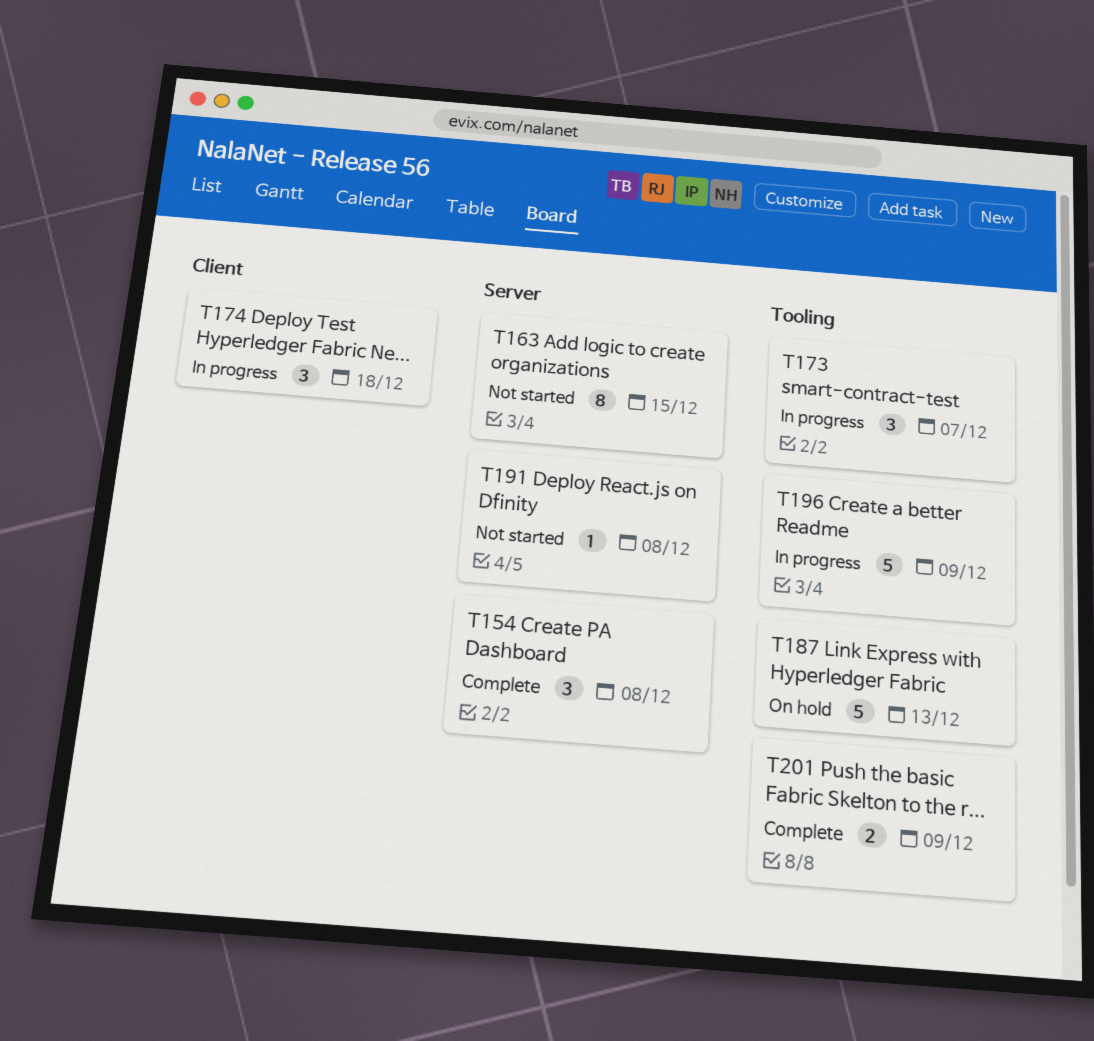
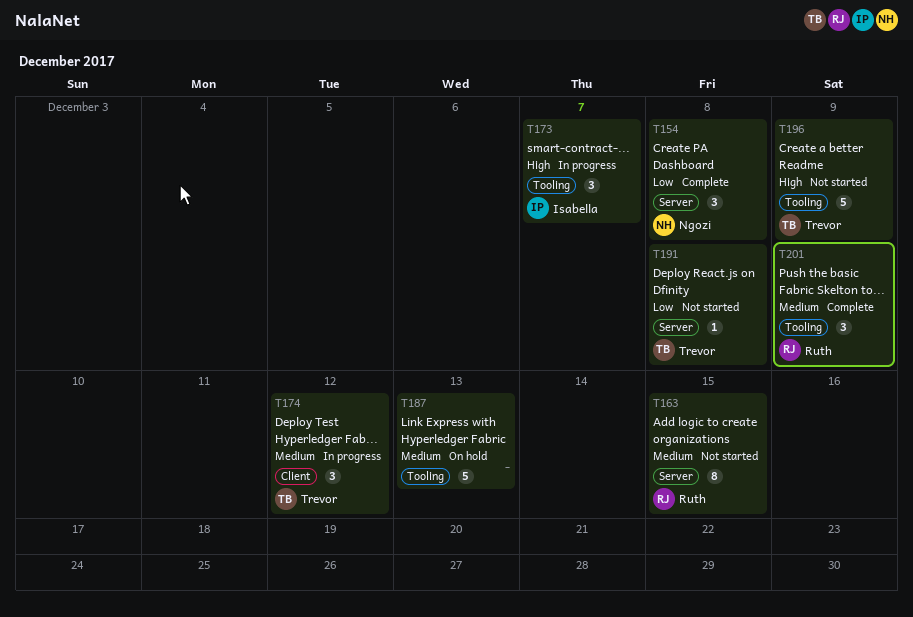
T174, due: Dec 18 -> Dec 12
T196, status: In progress -> Not started
T201, estimate: 2 -> 3

